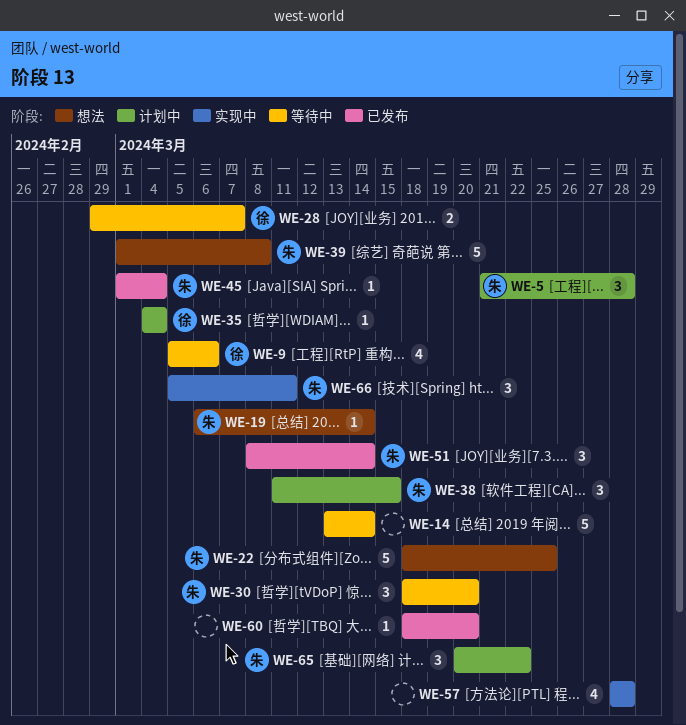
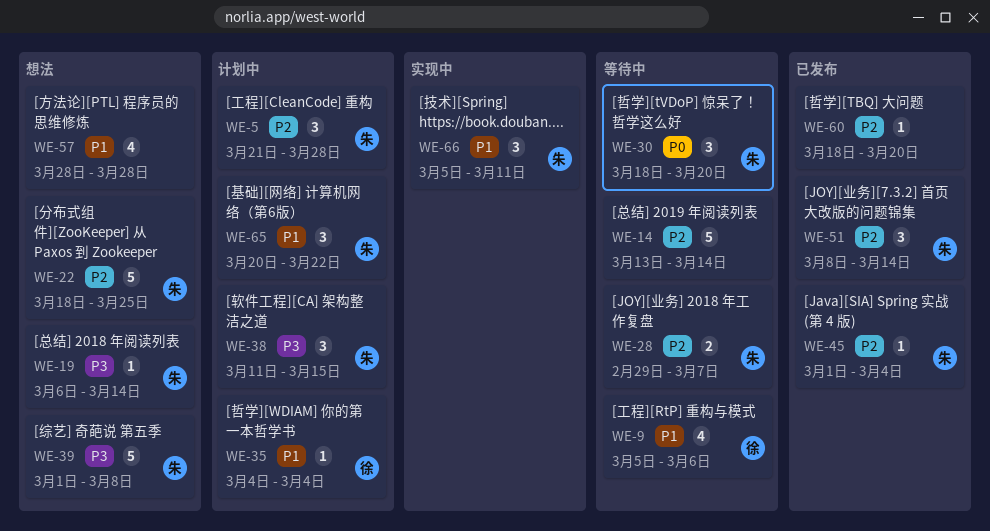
WE-28, owner: 徐 -> 朱
WE-57, status: 实现中 -> 想法

